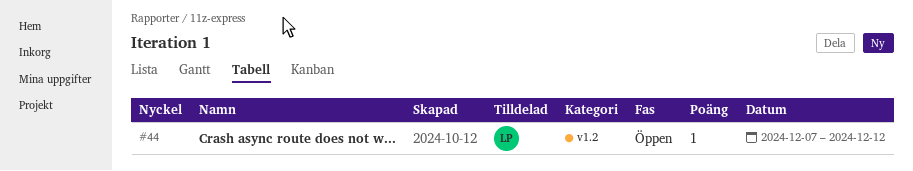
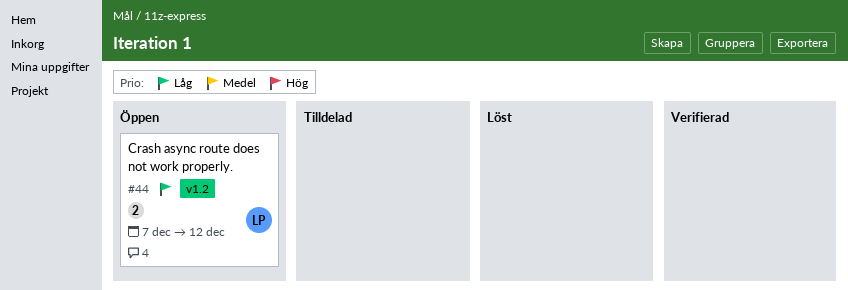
#44, estimate: 1 -> 2

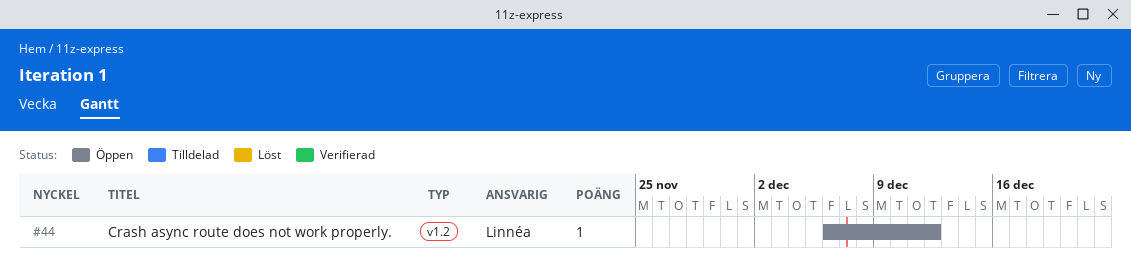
#44, estimate: 2 -> 1
#44, start: Dec 7 -> Dec 6

